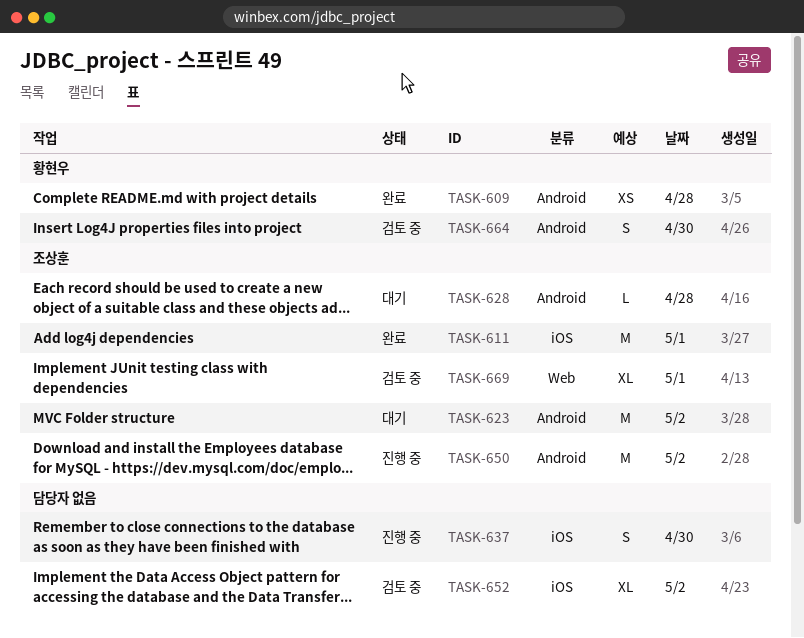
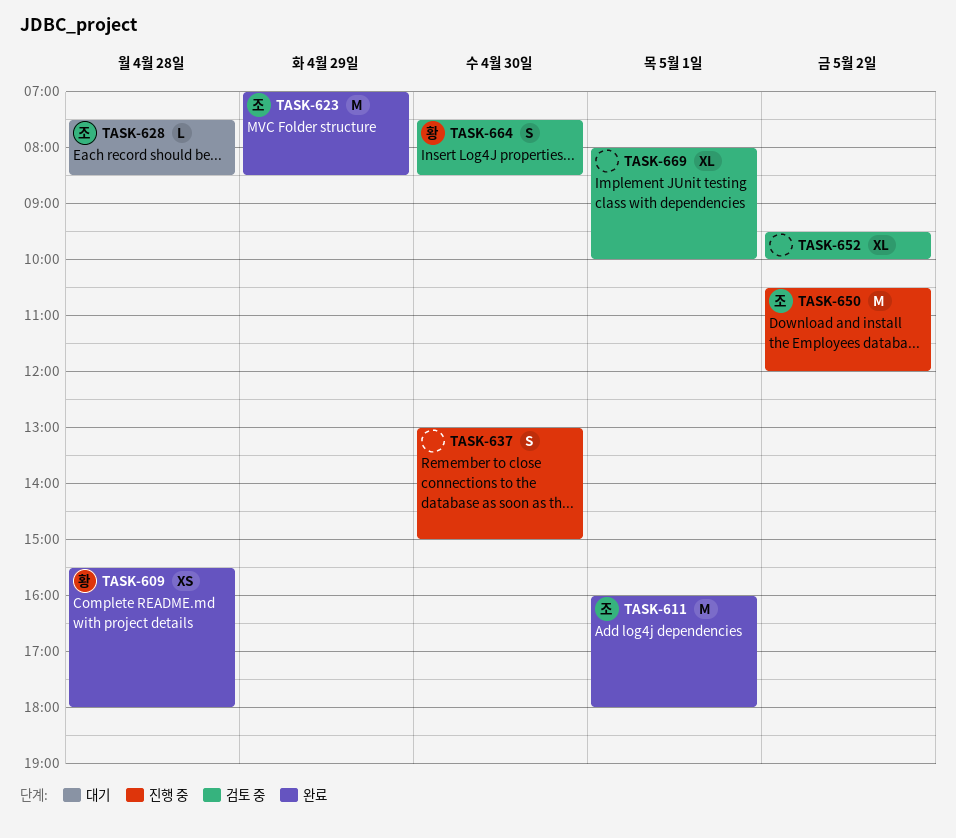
TASK-623, status: 대기 -> 완료
TASK-623, day: May 2 -> Apr 29
TASK-669, owner: 조상훈 -> none

